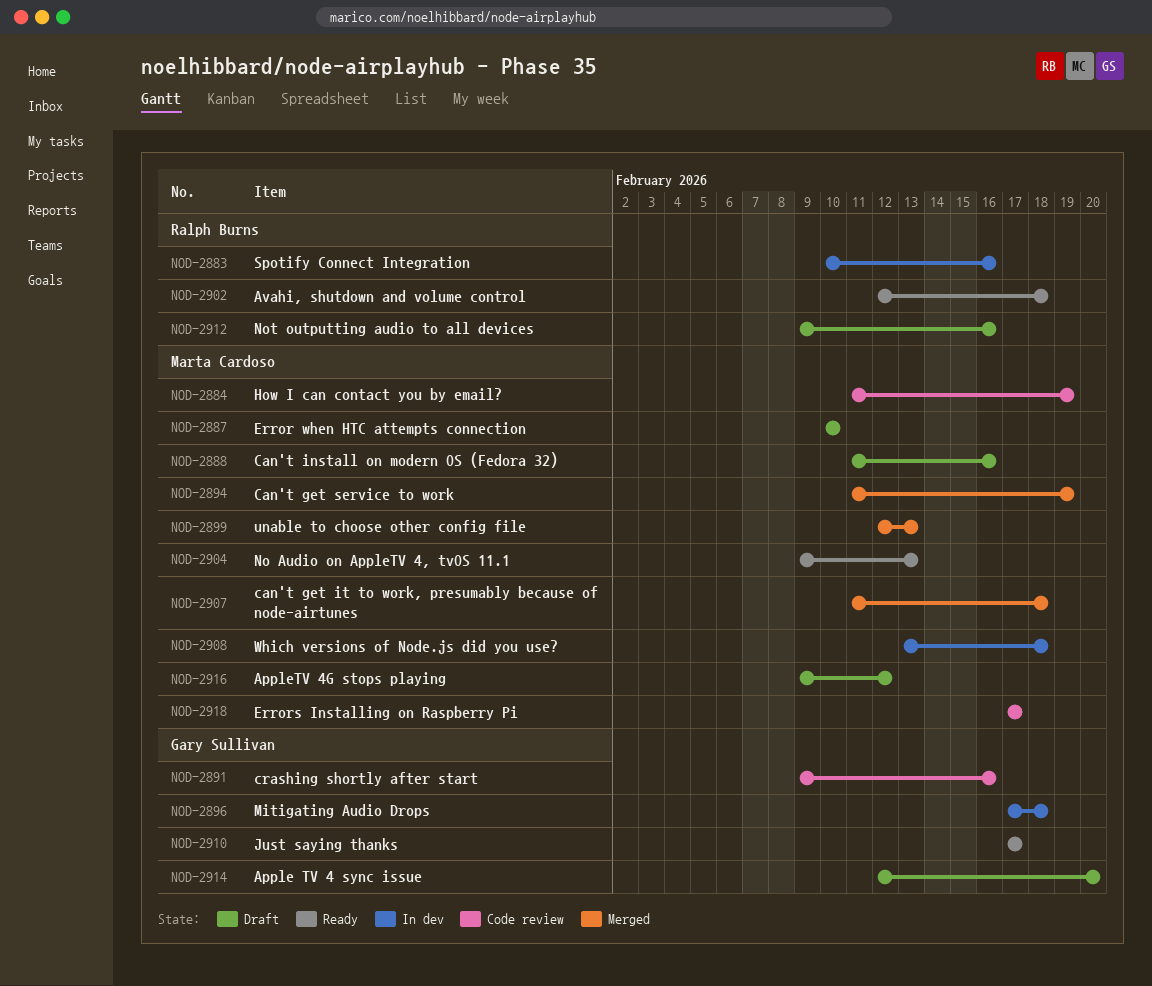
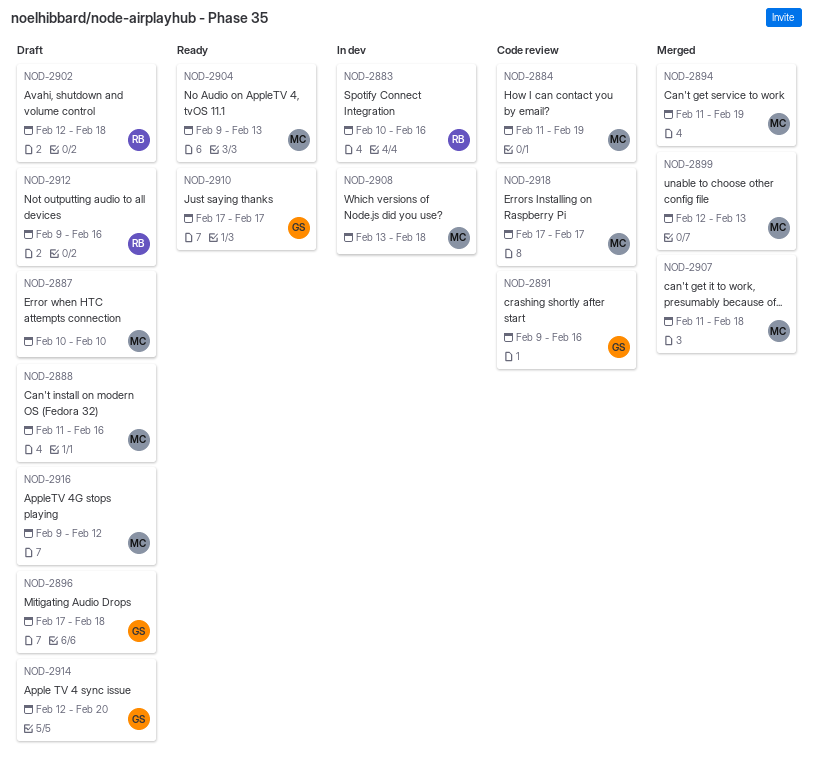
NOD-2896, status: In dev -> Draft
NOD-2902, status: Ready -> Draft

